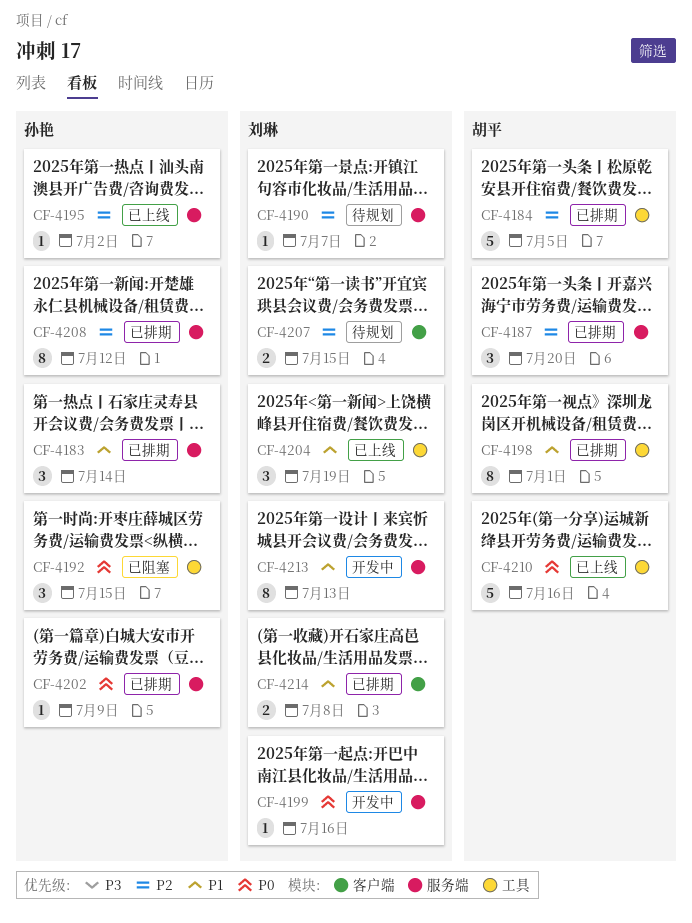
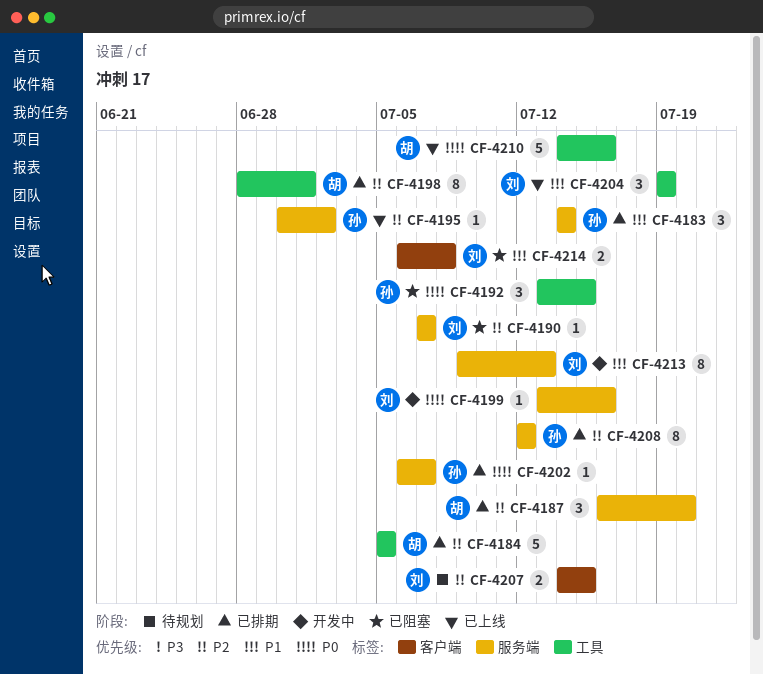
CF-4190, status: 待规划 -> 已阻塞
CF-4198, priority: P1 -> P2
CF-4202, due: Jul 9 -> Jul 7
CF-4214, status: 已排期 -> 已阻塞

